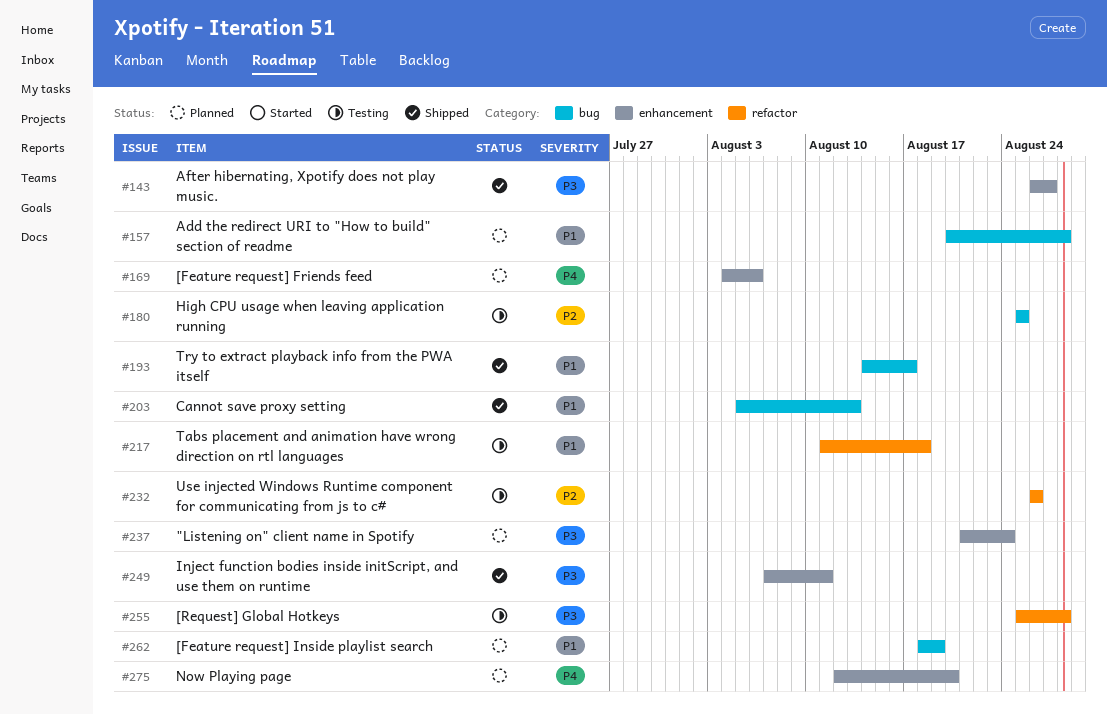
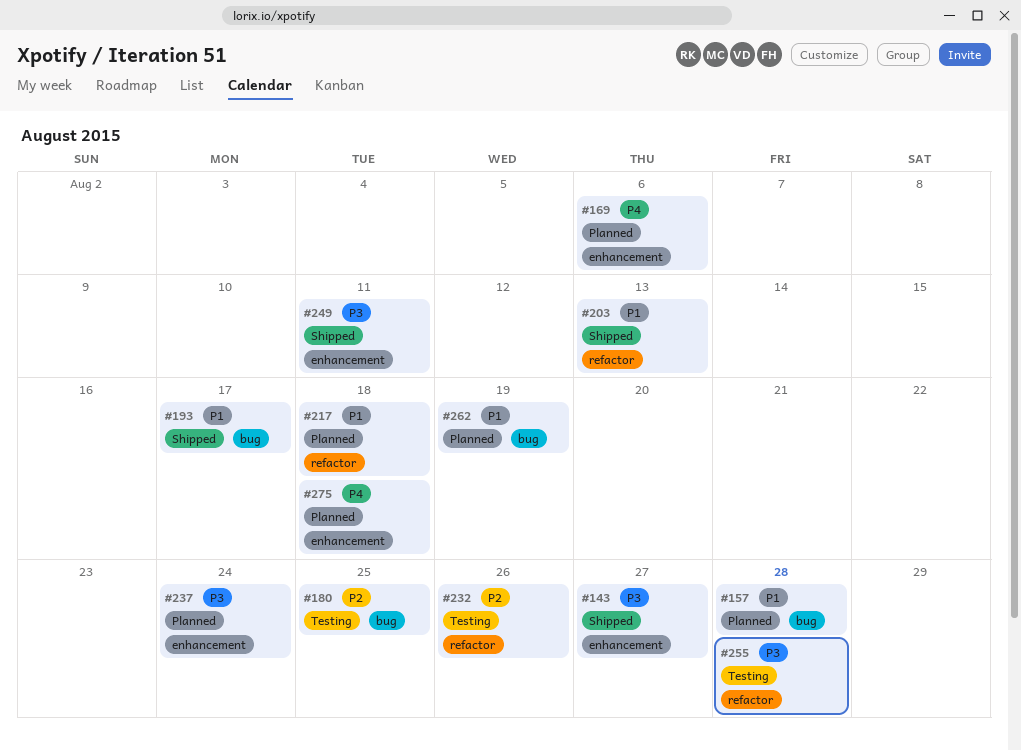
#203, label: bug -> refactor
#217, status: Testing -> Planned
#275, due: Aug 20 -> Aug 18

